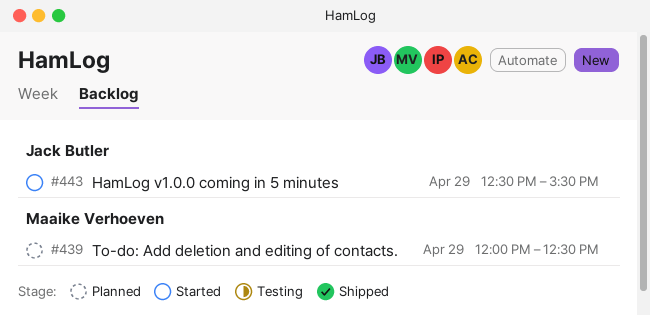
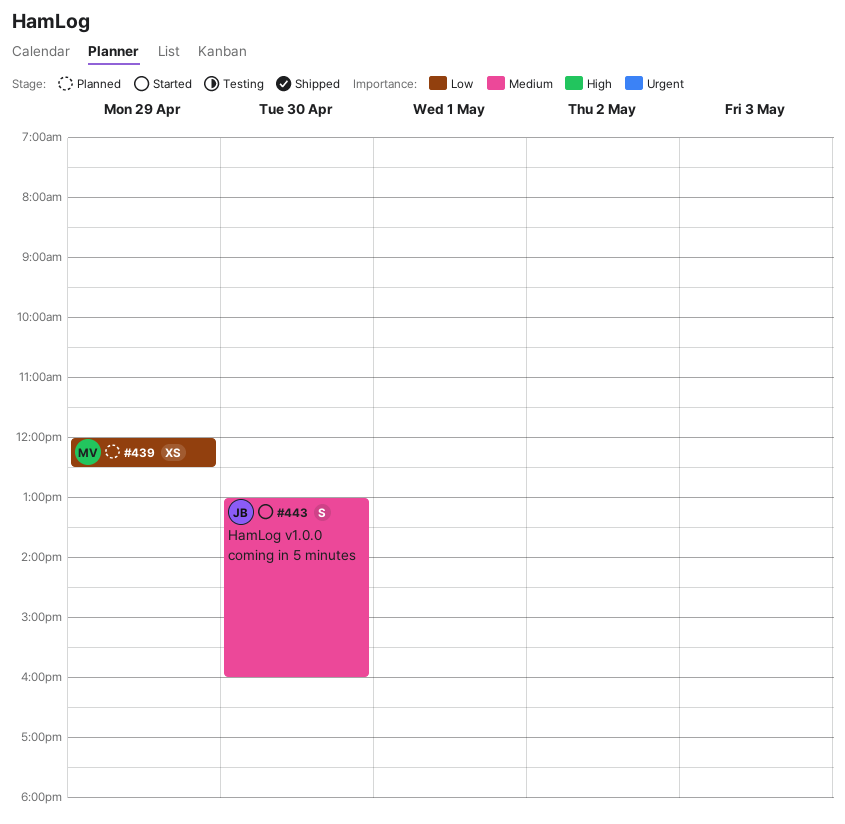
#443, day: Apr 29 -> Apr 30
#443, begins: 12:30 -> 13:00
#443, ends: 15:30 -> 16:00

